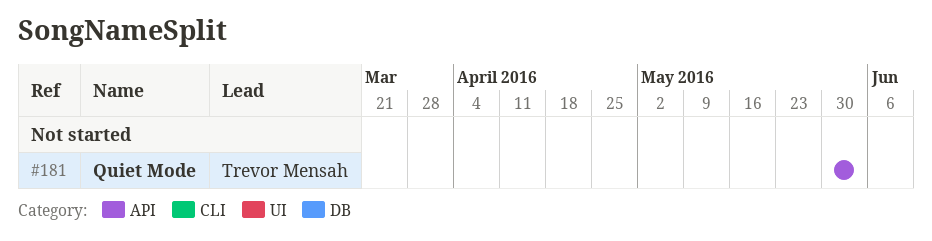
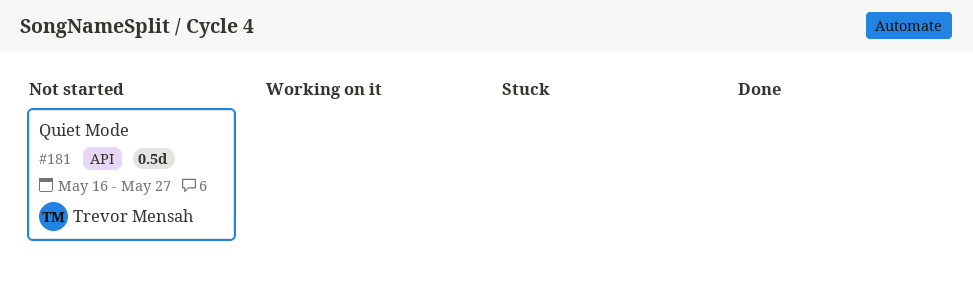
#181, start: May 30 -> May 16
#181, due: Jun 3 -> May 27

